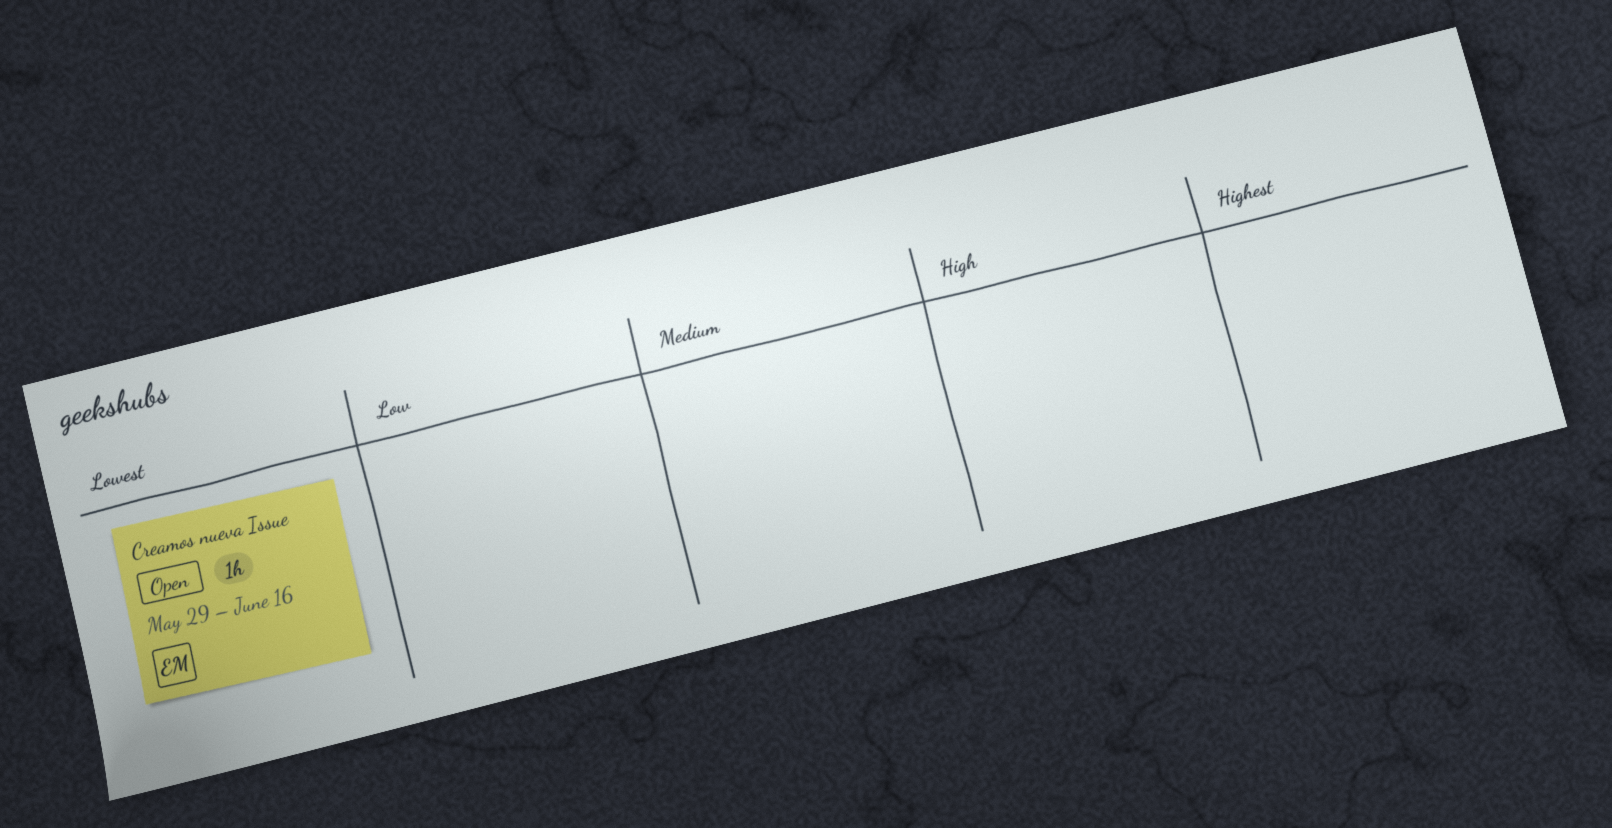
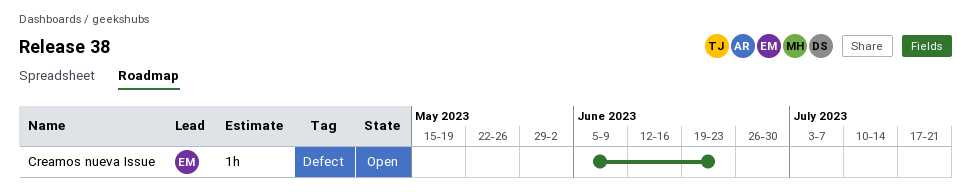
Creamos nueva Issue, start: May 29 -> Jun 5
Creamos nueva Issue, due: Jun 16 -> Jun 23

